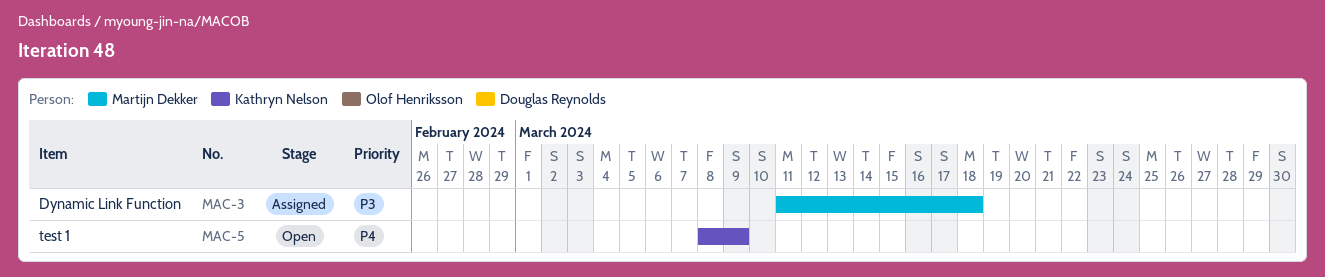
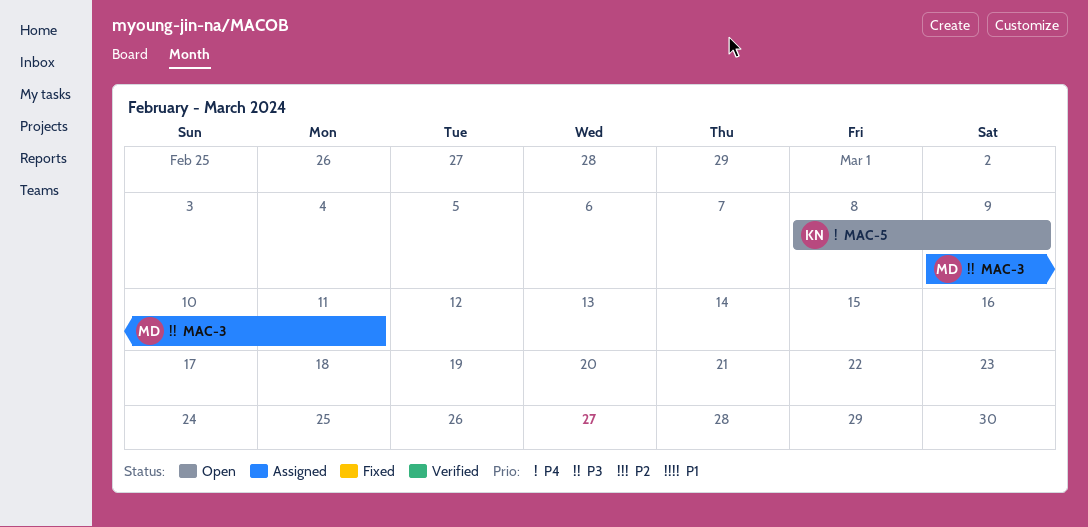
MAC-3, start: Mar 11 -> Mar 9
MAC-3, due: Mar 18 -> Mar 11

